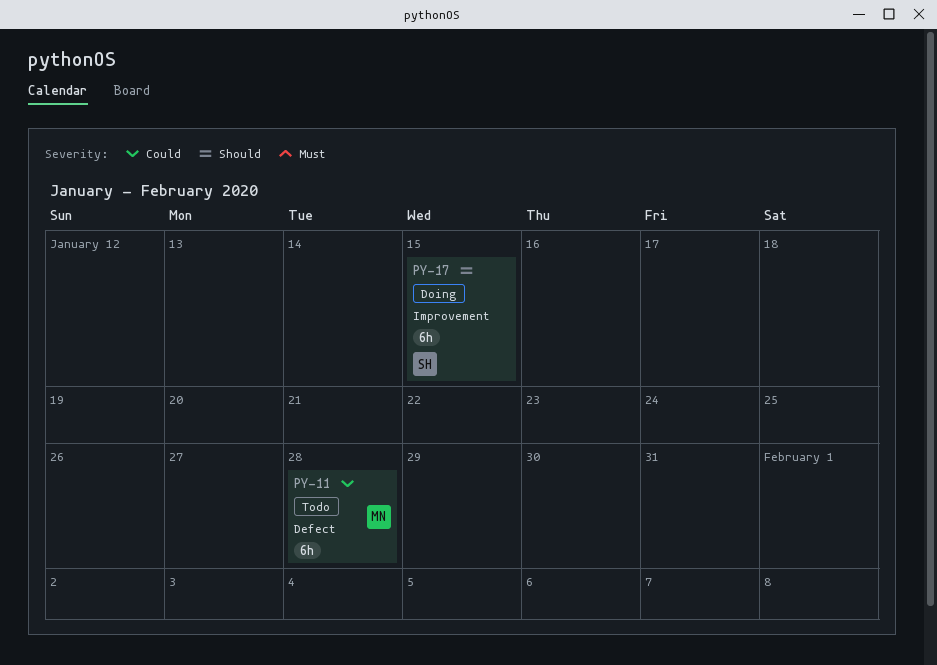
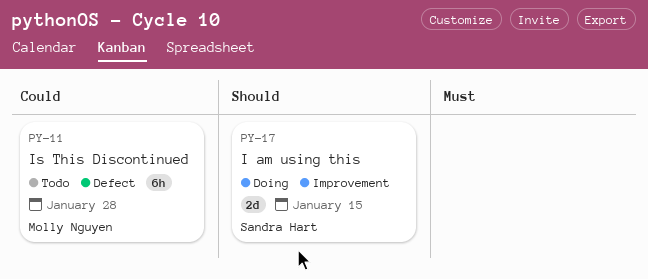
PY-17, estimate: 6h -> 2d

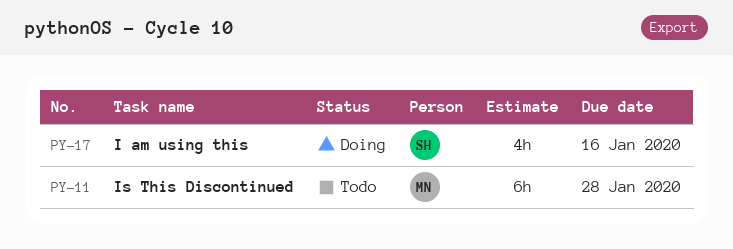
PY-17, estimate: 2d -> 4h
PY-17, due: Jan 15 -> Jan 16

